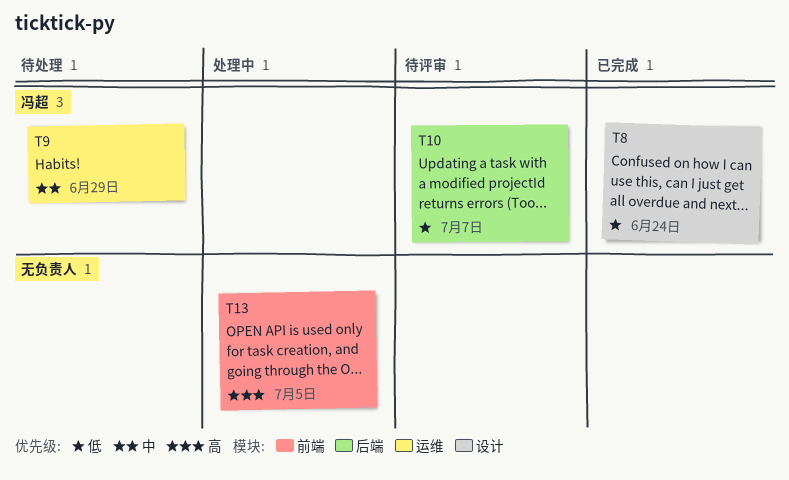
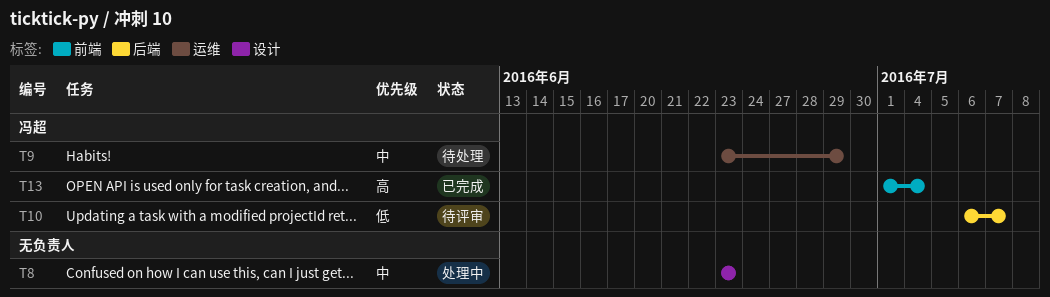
T8, status: 已完成 -> 处理中
T8, owner: 冯超 -> none
T8, priority: 低 -> 中
T8, due: Jun 24 -> Jun 23
T13, status: 处理中 -> 已完成
T13, owner: none -> 冯超
T13, due: Jul 5 -> Jul 4

